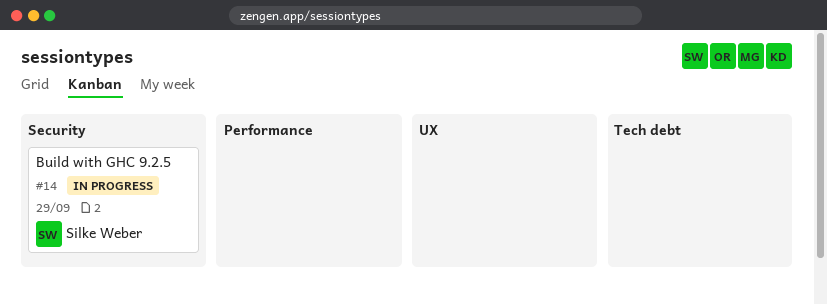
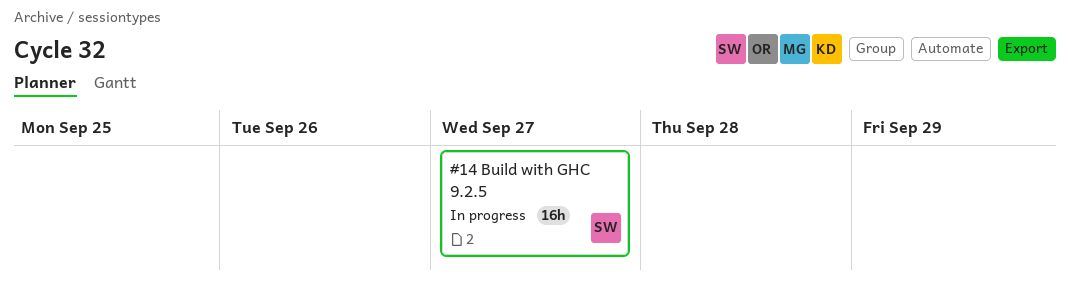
#14, due: Sep 29 -> Sep 27

